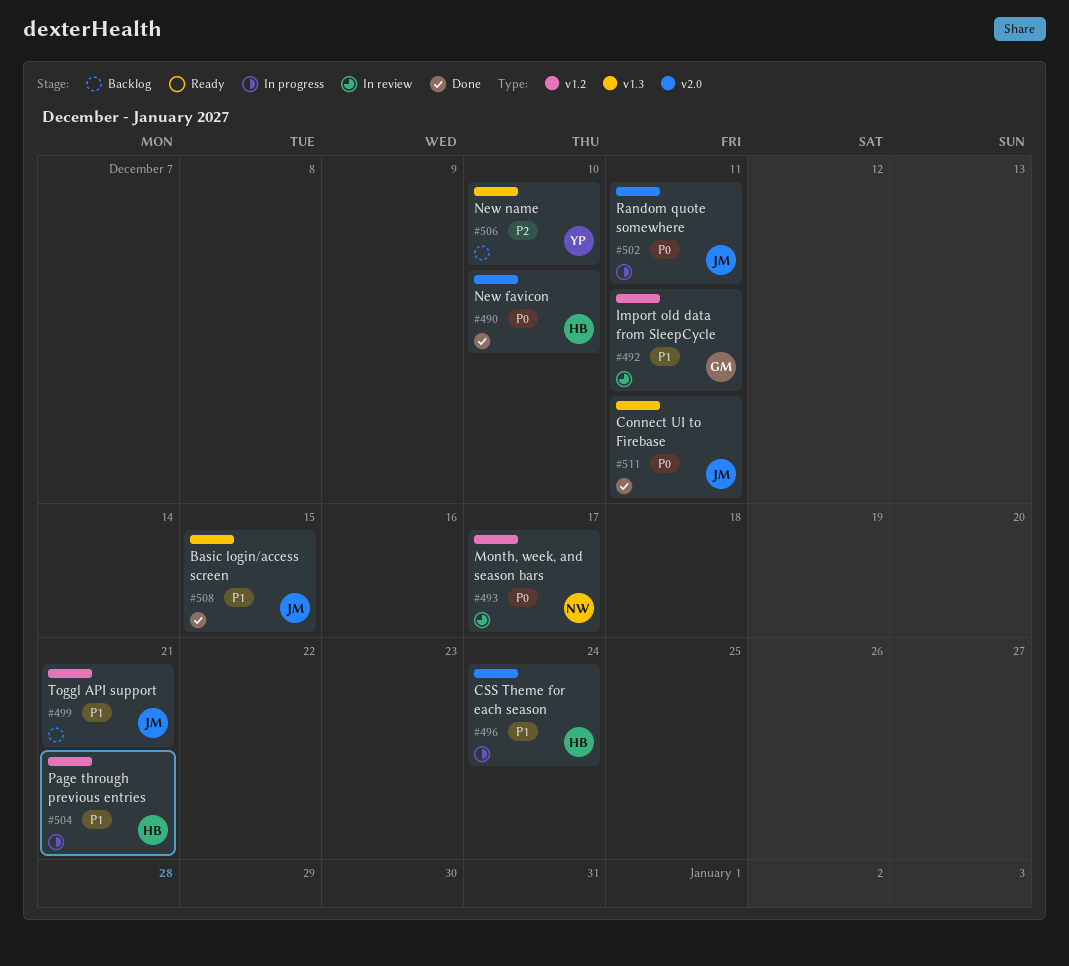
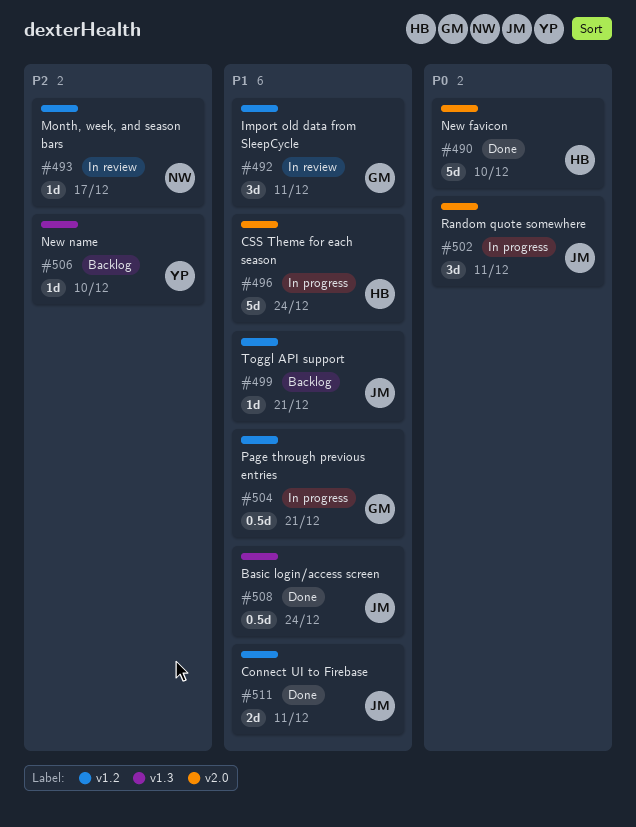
#493, priority: P0 -> P2
#504, owner: HB -> GM
#508, due: Dec 15 -> Dec 24
#511, priority: P0 -> P1
#511, label: v1.3 -> v1.2

